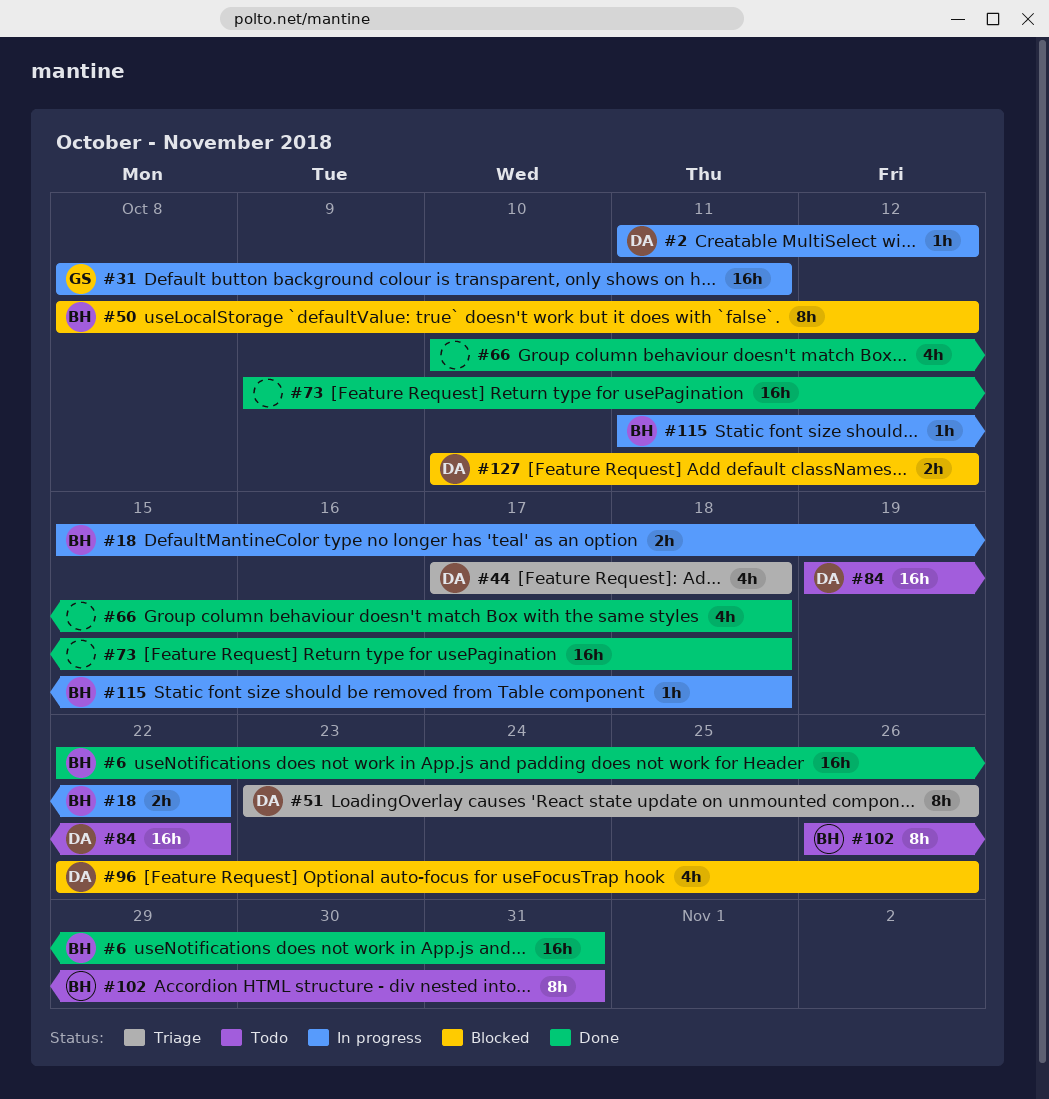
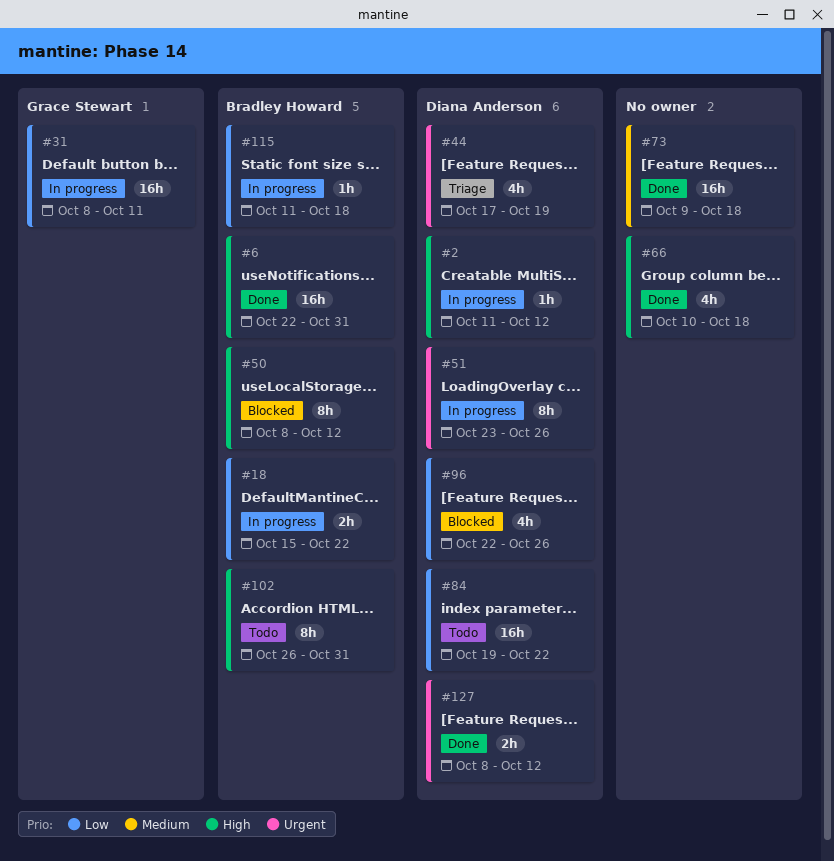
#44, due: Oct 18 -> Oct 19
#51, status: Triage -> In progress
#127, status: Blocked -> Done
#127, start: Oct 10 -> Oct 8

